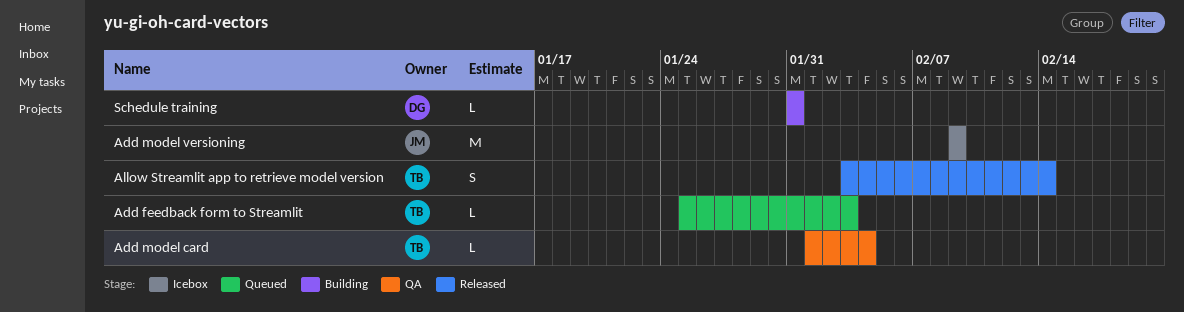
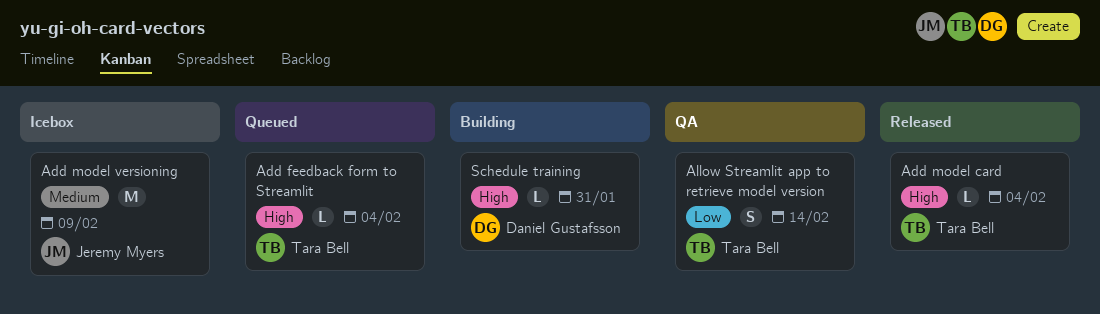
Add feedback form to Streamlit, due: Feb 3 -> Feb 4
Add model card, status: QA -> Released
Allow Streamlit app to retrieve model version, status: Released -> QA

